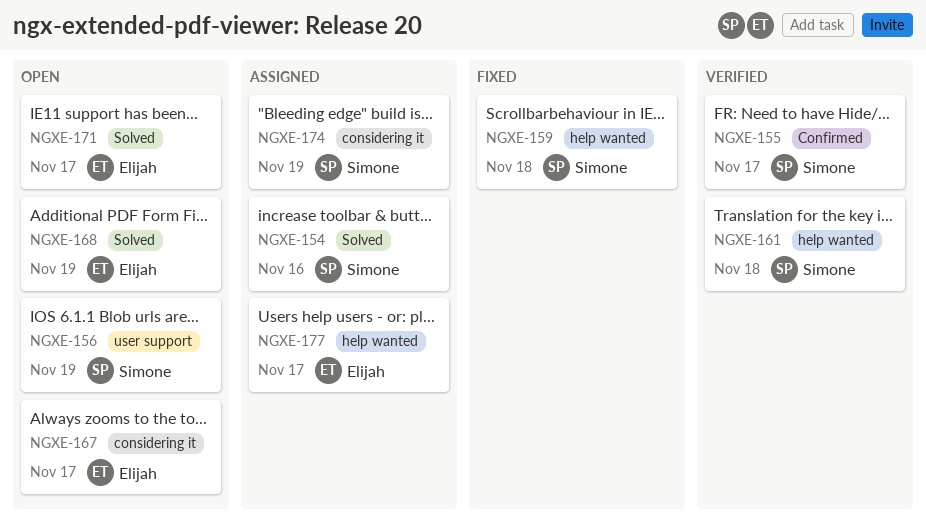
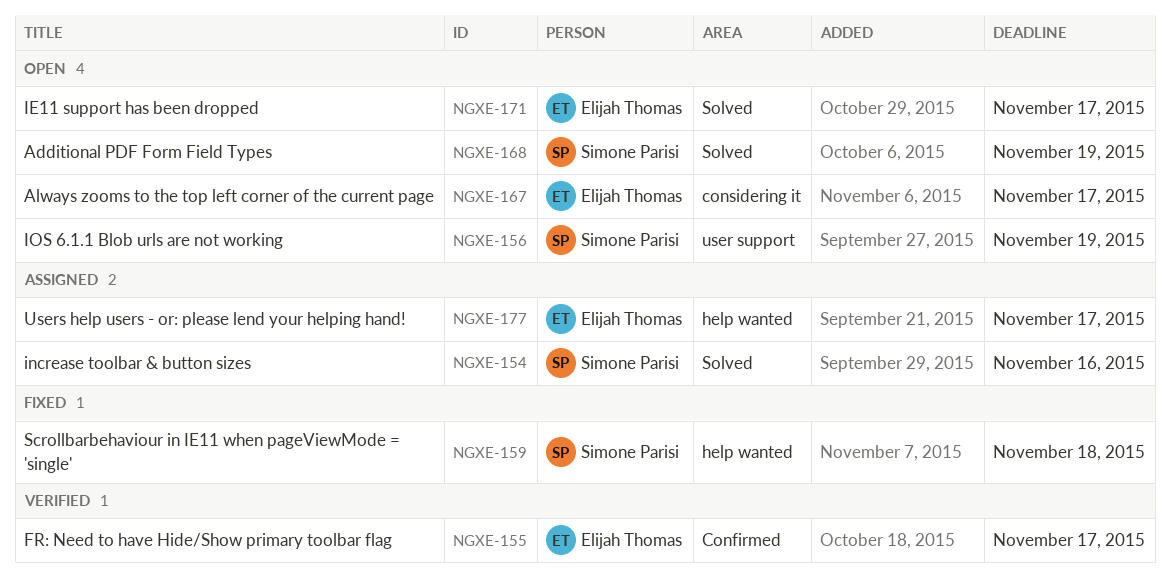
NGXE-155, owner: Simone Parisi -> Elijah Thomas
NGXE-161: present -> none
NGXE-168, owner: Elijah Thomas -> Simone Parisi
NGXE-174: present -> none

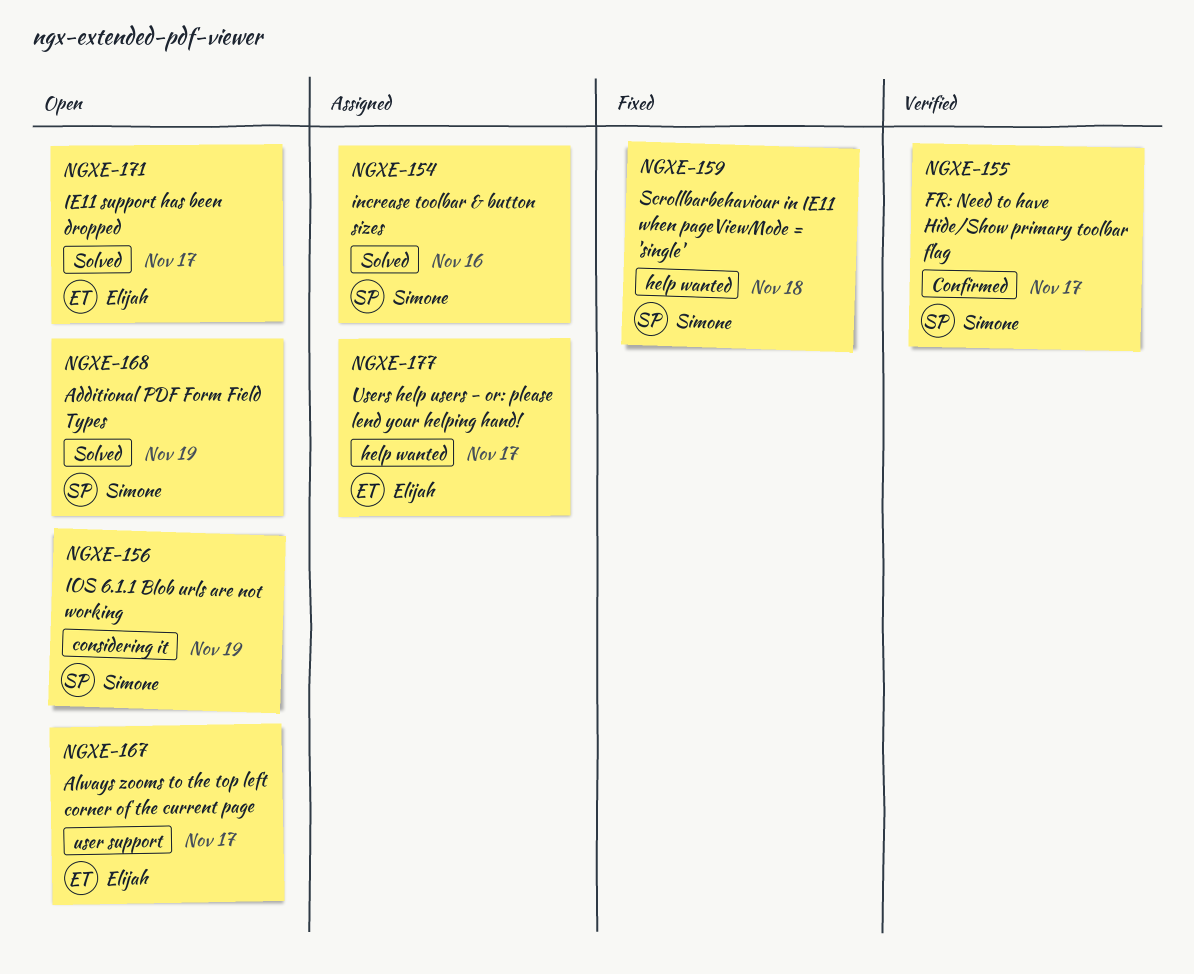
NGXE-155, owner: Elijah Thomas -> Simone Parisi
NGXE-156, label: user support -> considering it
NGXE-167, label: considering it -> user support

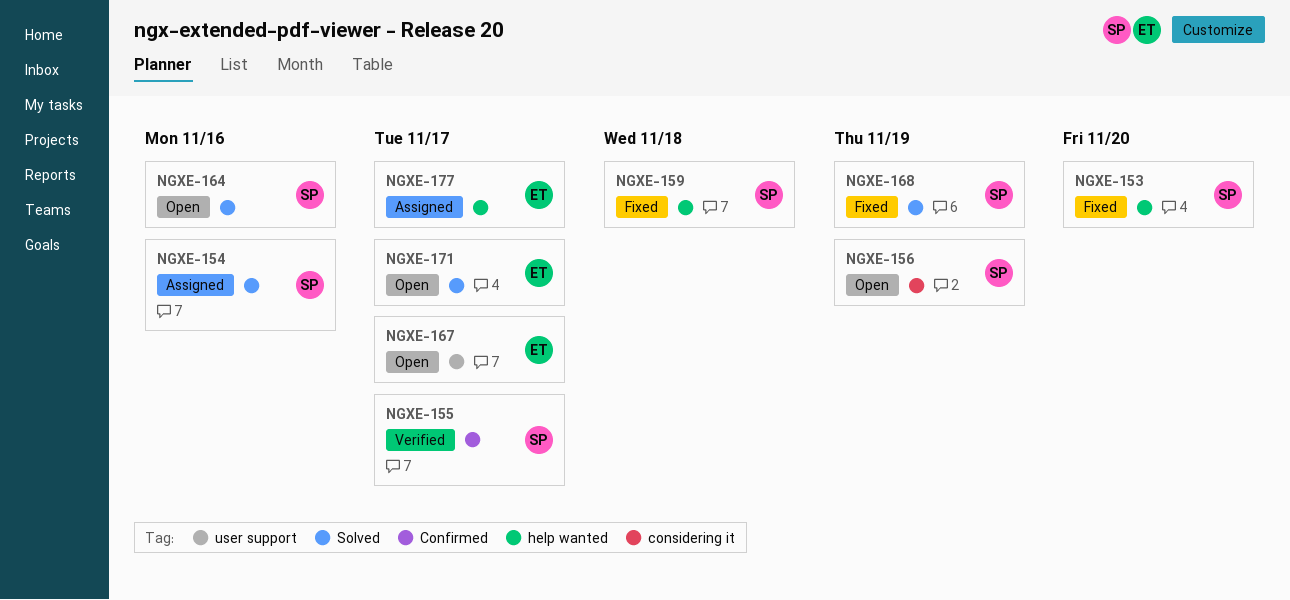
NGXE-153: none -> present
NGXE-164: none -> present
NGXE-168, status: Open -> Fixed

